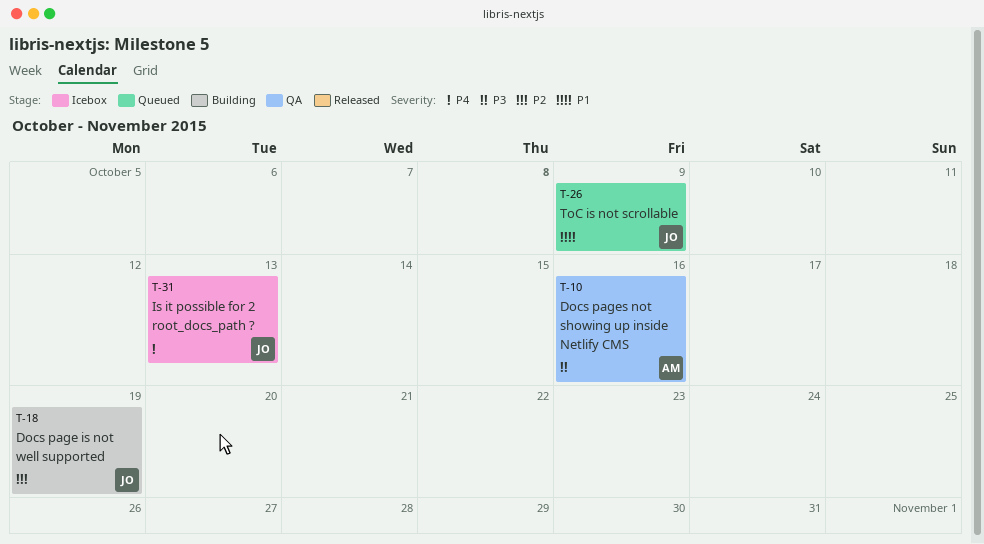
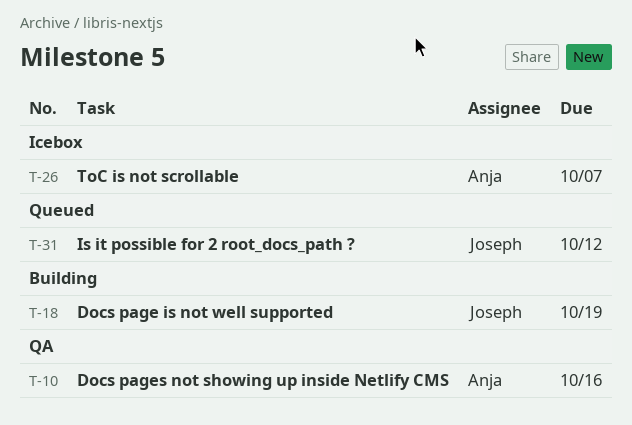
T-26, status: Queued -> Icebox
T-26, owner: Joseph -> Anja
T-26, due: Oct 9 -> Oct 7
T-31, status: Icebox -> Queued
T-31, due: Oct 13 -> Oct 12

